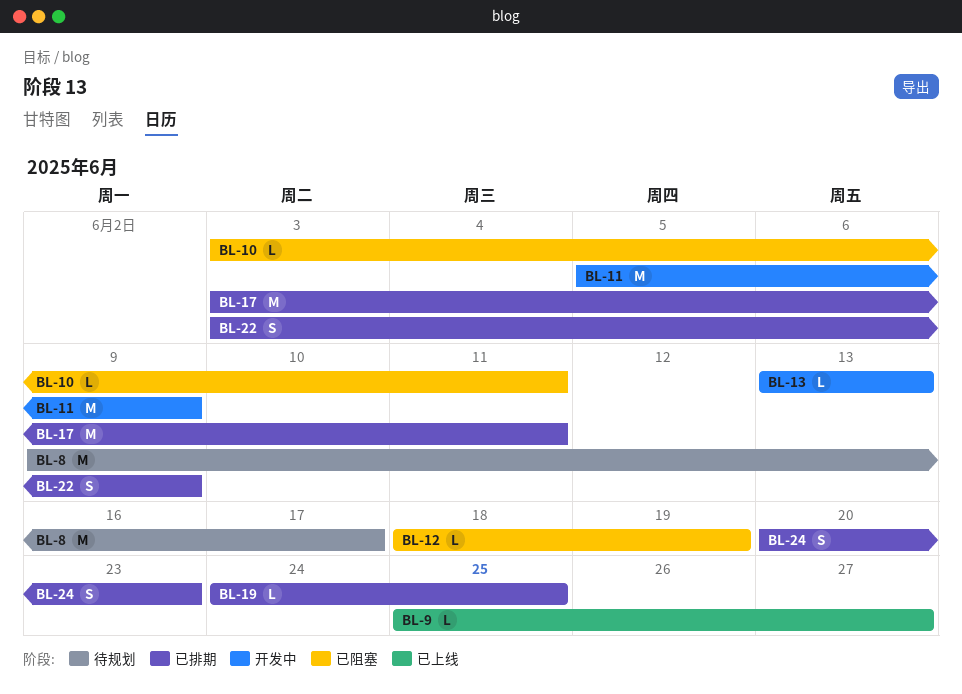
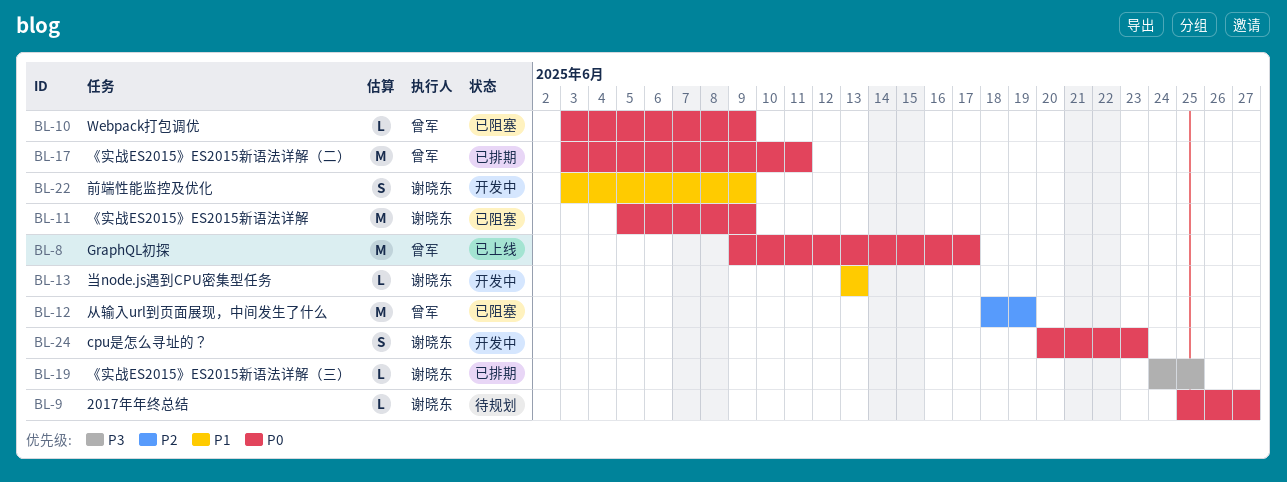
BL-8, status: 待规划 -> 已上线
BL-9, status: 已上线 -> 待规划
BL-10, due: Jun 11 -> Jun 9
BL-11, status: 开发中 -> 已阻塞
BL-12, estimate: L -> M
BL-22, status: 已排期 -> 开发中
BL-24, status: 已排期 -> 开发中

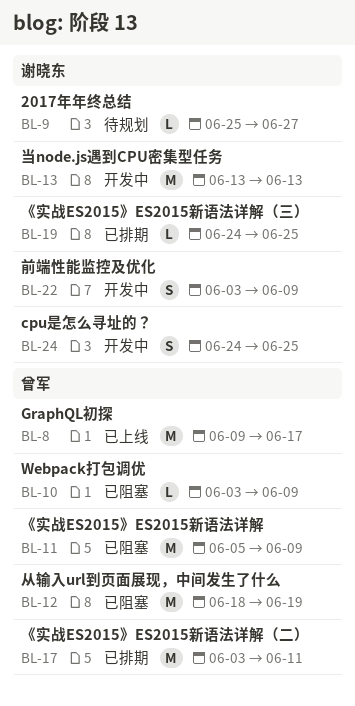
BL-11, owner: 谢晓东 -> 曾军
BL-13, estimate: L -> M
BL-24, start: Jun 20 -> Jun 24
BL-24, due: Jun 23 -> Jun 25

